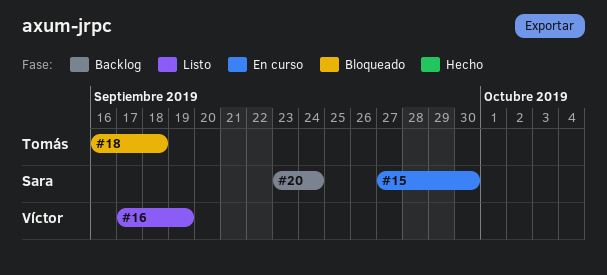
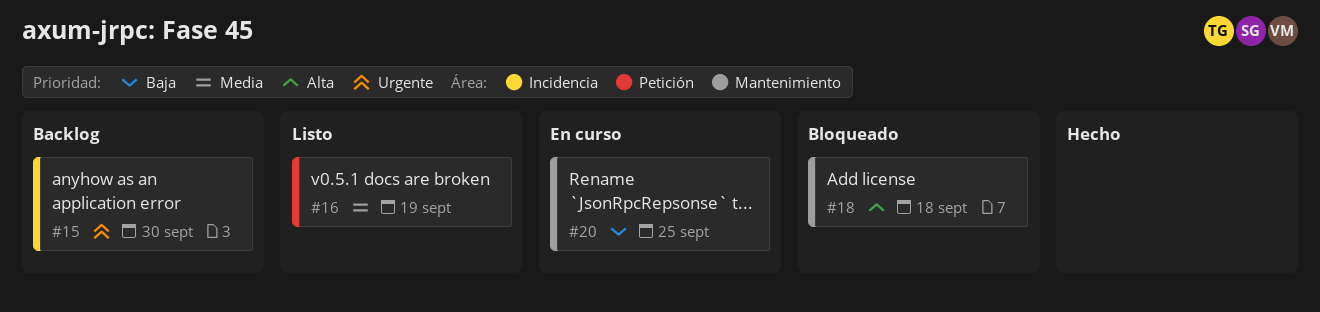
#15, status: En curso -> Backlog
#20, status: Backlog -> En curso
#20, due: Sep 24 -> Sep 25

